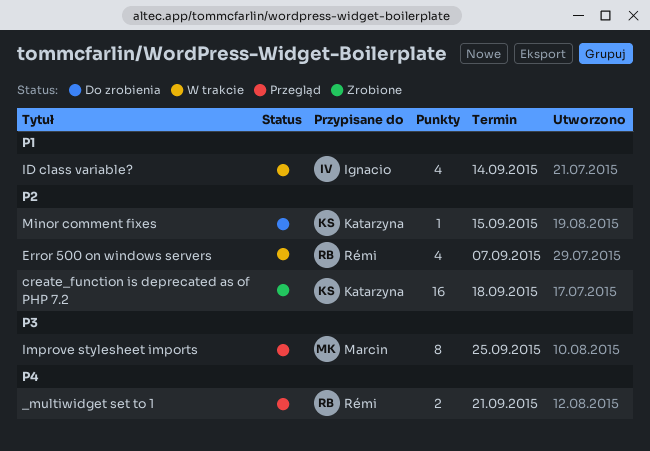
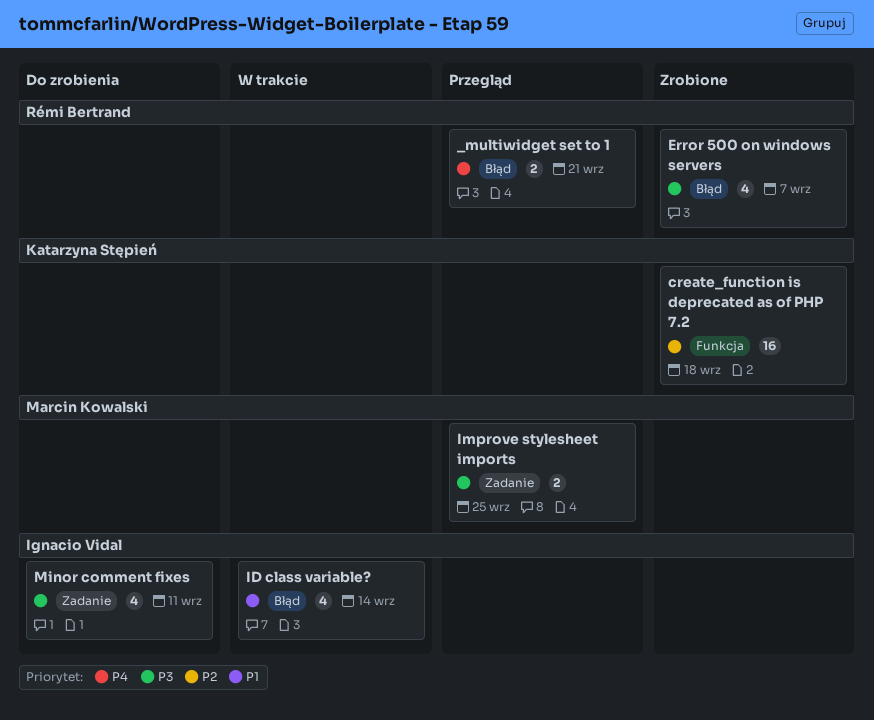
Error 500 on windows servers, status: W trakcie -> Zrobione
Error 500 on windows servers, priority: P2 -> P3
Improve stylesheet imports, estimate: 8 -> 2
Minor comment fixes, owner: Katarzyna Stępień -> Ignacio Vidal
Minor comment fixes, priority: P2 -> P3
Minor comment fixes, estimate: 1 -> 4
Minor comment fixes, due: Sep 15 -> Sep 11

